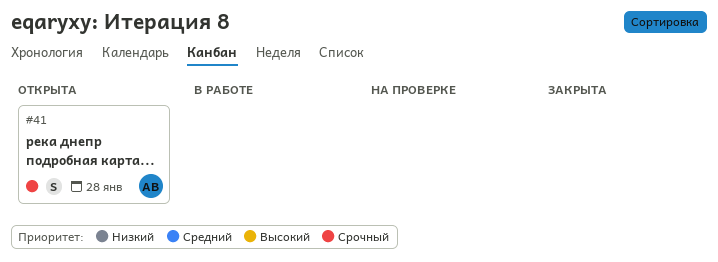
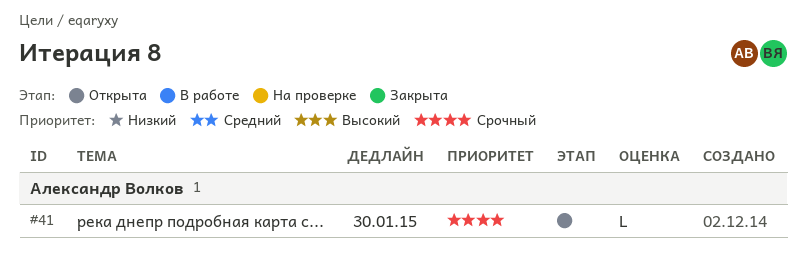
#41, estimate: S -> L
#41, due: Jan 28 -> Jan 30

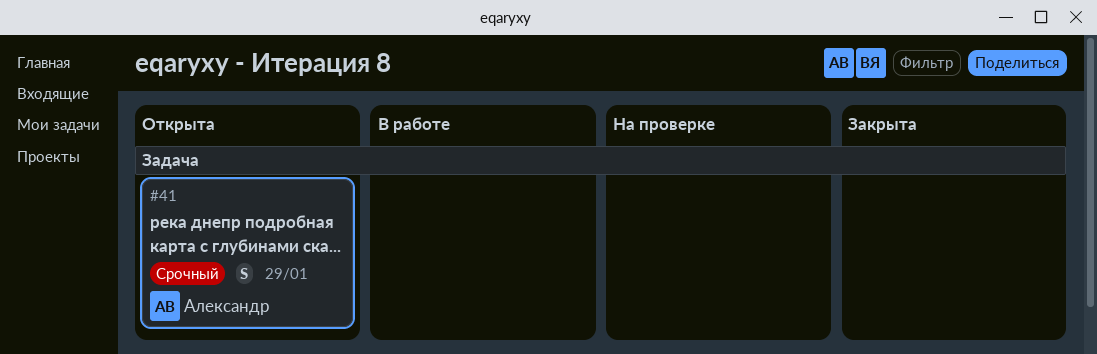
#41, estimate: L -> S
#41, due: Jan 30 -> Jan 29

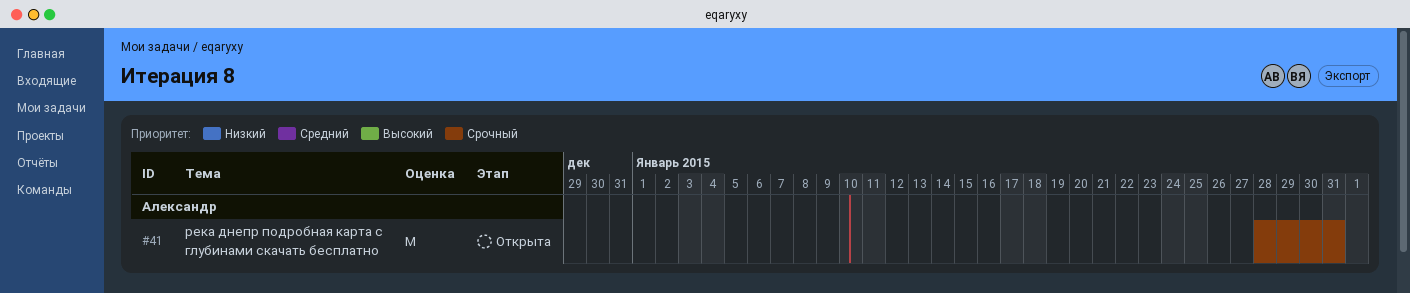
#41, estimate: S -> M
#41, due: Jan 29 -> Jan 31

